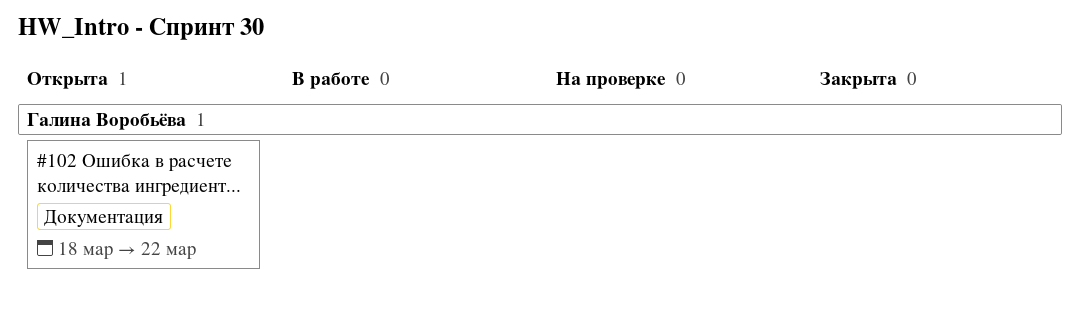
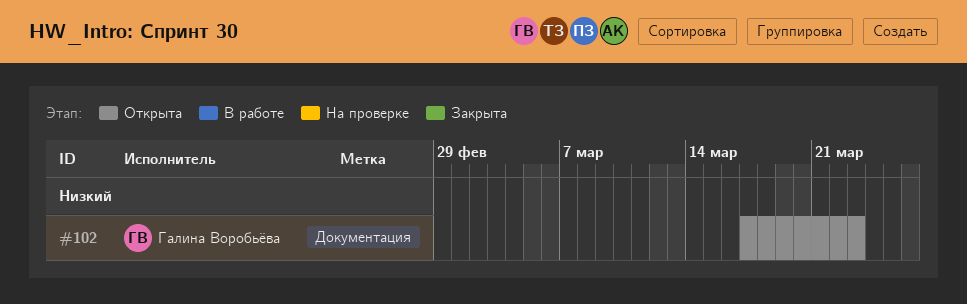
#102, start: Mar 18 -> Mar 17
#102, due: Mar 22 -> Mar 23

